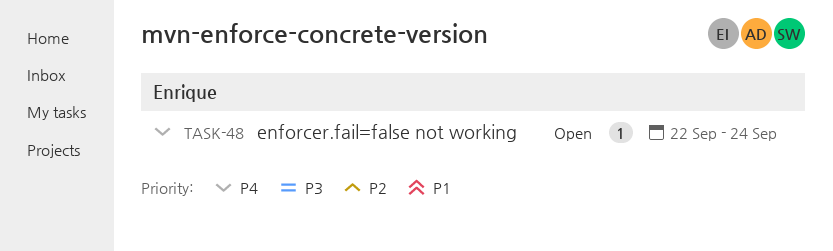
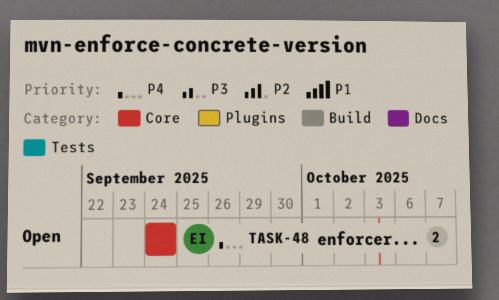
TASK-48, estimate: 1 -> 2
TASK-48, start: Sep 22 -> Sep 24

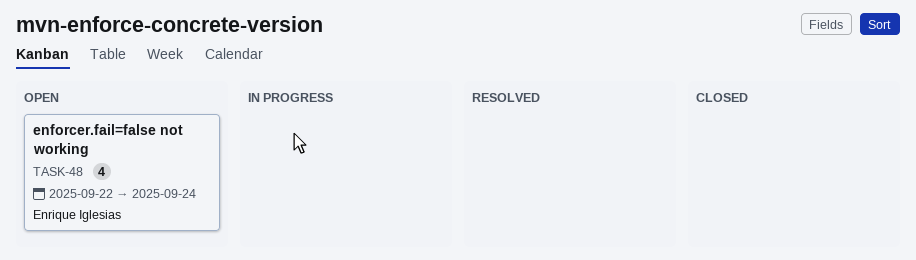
TASK-48, estimate: 2 -> 4
TASK-48, start: Sep 24 -> Sep 22

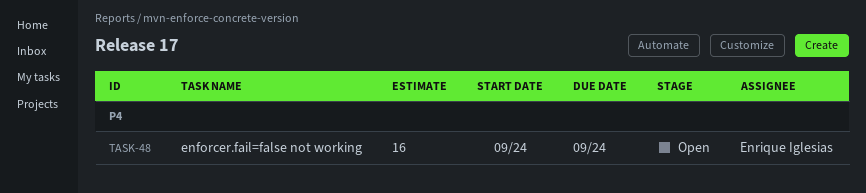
TASK-48, estimate: 4 -> 16
TASK-48, start: Sep 22 -> Sep 24

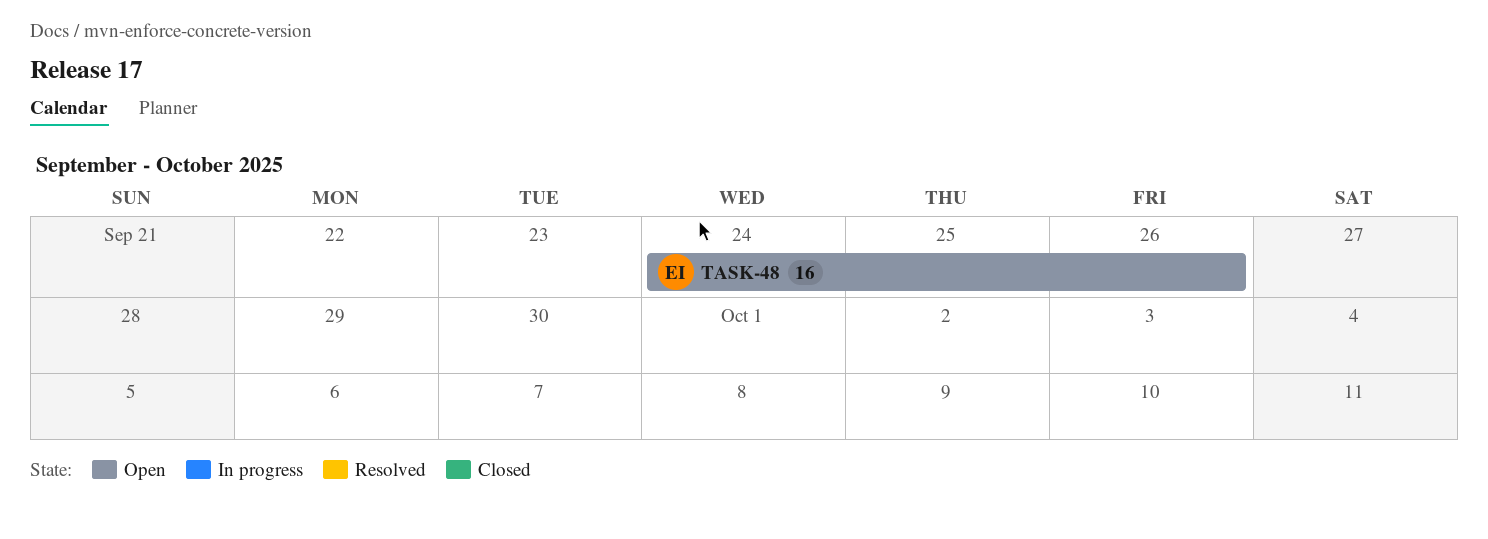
TASK-48, due: Sep 24 -> Sep 26

